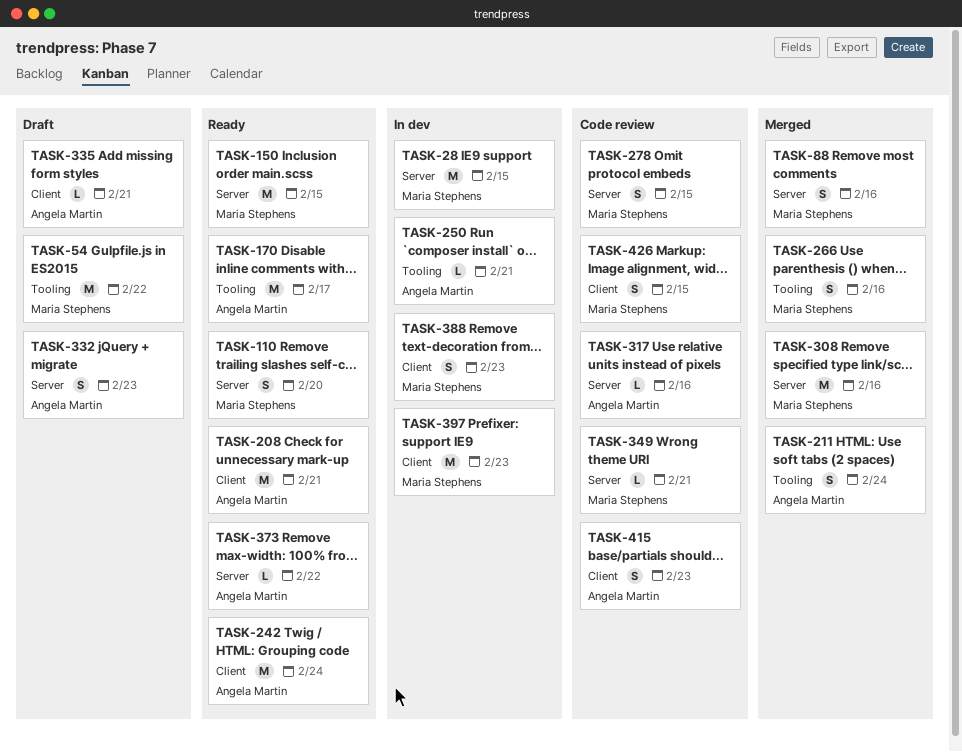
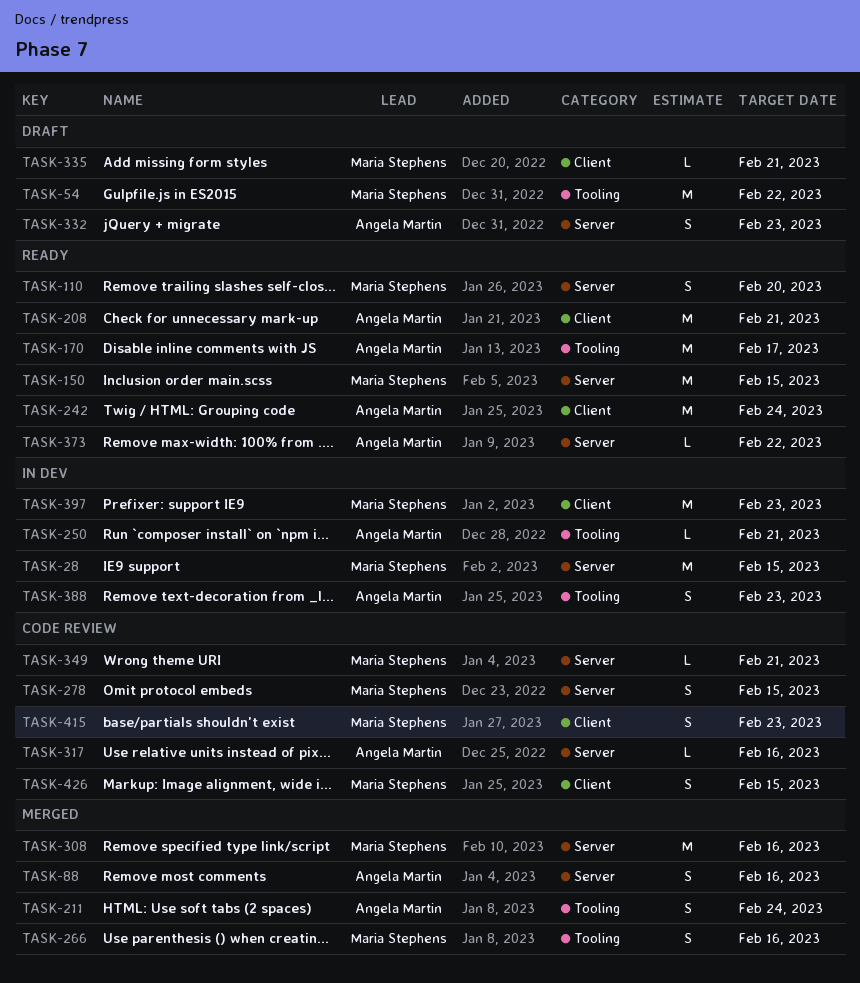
TASK-88, owner: Maria Stephens -> Angela Martin
TASK-335, owner: Angela Martin -> Maria Stephens
TASK-388, owner: Maria Stephens -> Angela Martin
TASK-388, label: Client -> Tooling
TASK-415, owner: Angela Martin -> Maria Stephens

